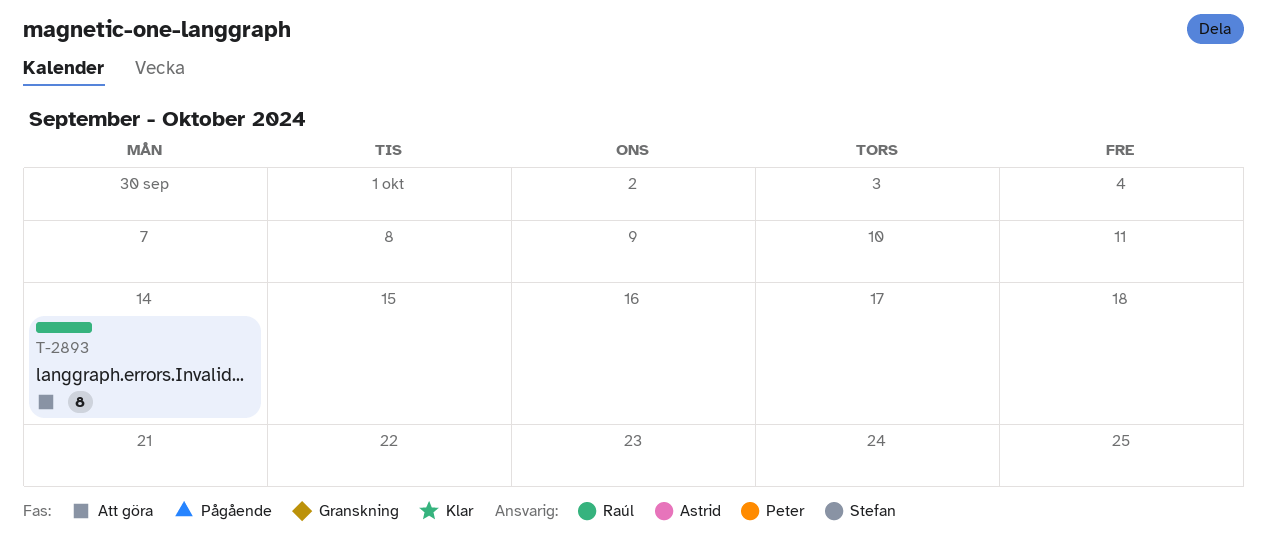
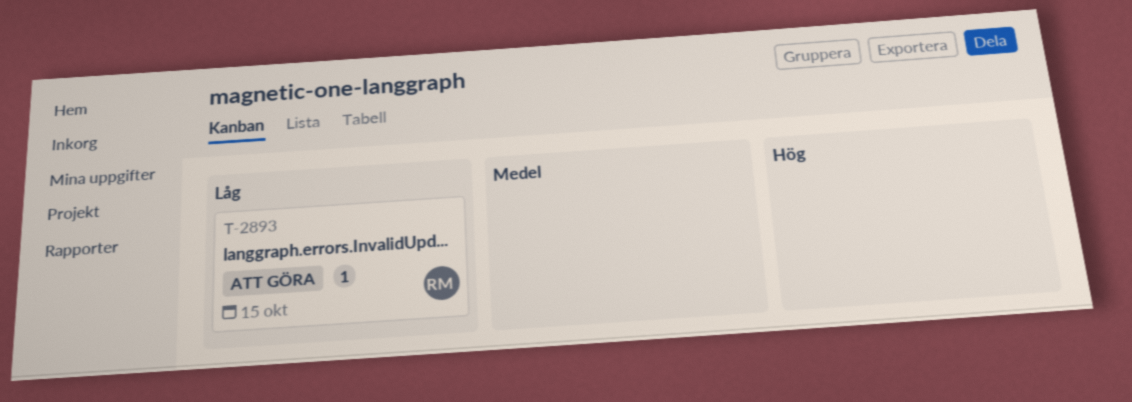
T-2893, estimate: 8 -> 1
T-2893, due: Oct 14 -> Oct 15

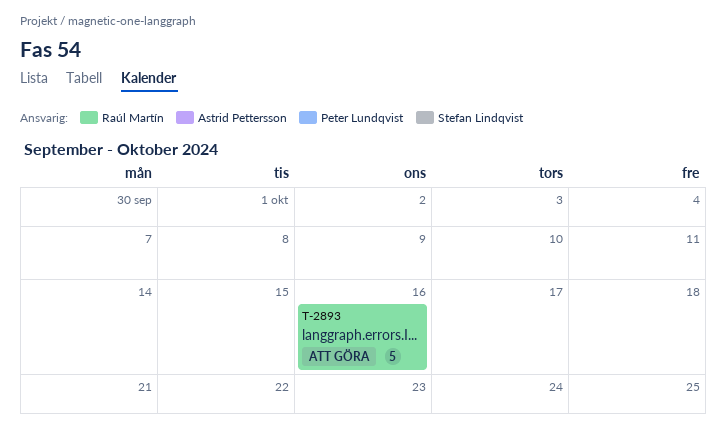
T-2893, estimate: 1 -> 5
T-2893, due: Oct 15 -> Oct 16

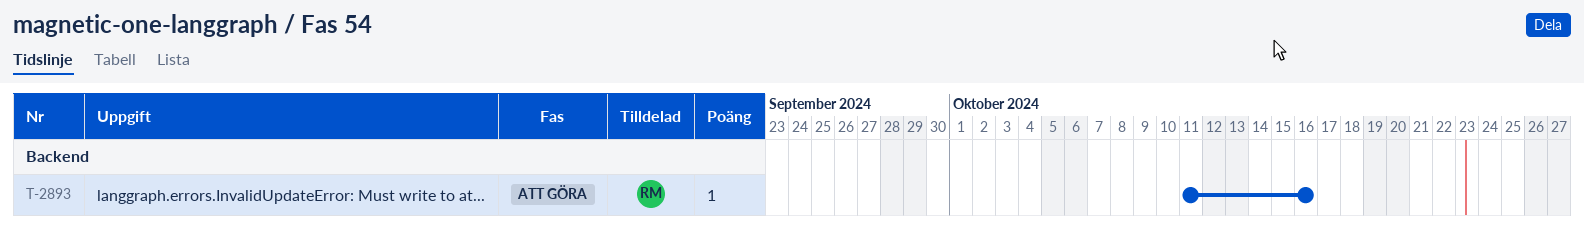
T-2893, estimate: 5 -> 1

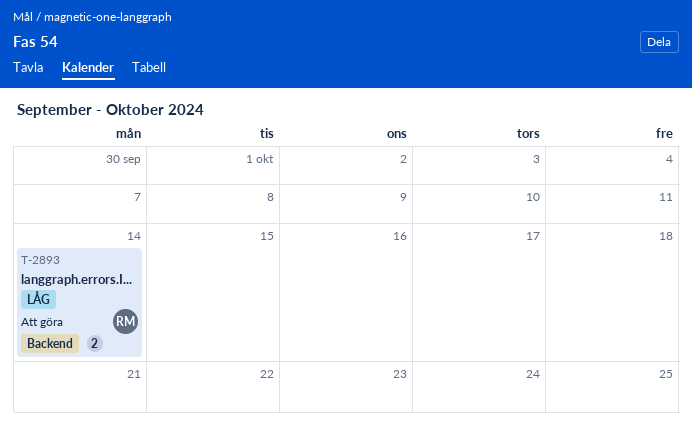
T-2893, estimate: 1 -> 2
T-2893, due: Oct 16 -> Oct 14

